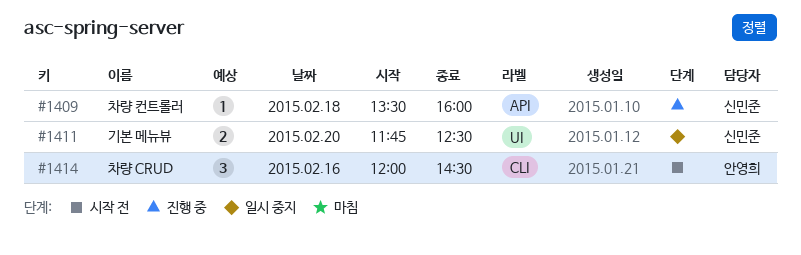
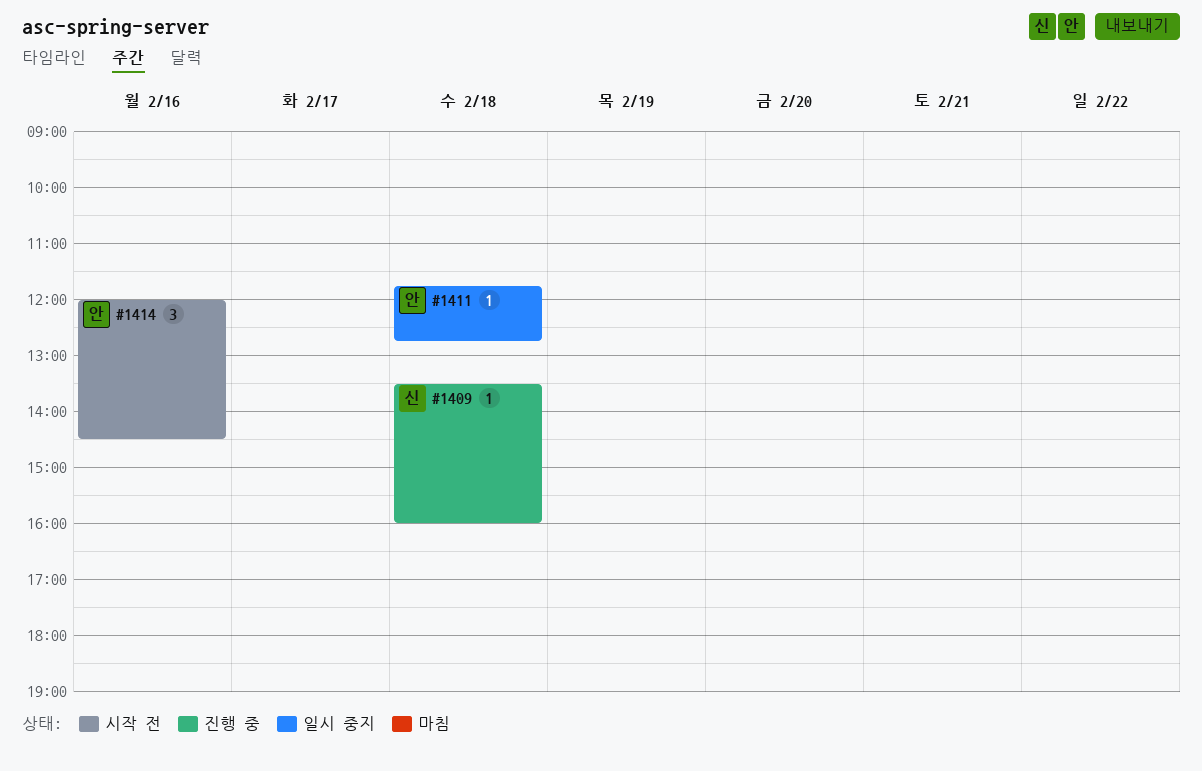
#1411, owner: 신민준 -> 안영희
#1411, estimate: 2 -> 1
#1411, day: Feb 20 -> Feb 18
#1411, ends: 12:30 -> 12:45

